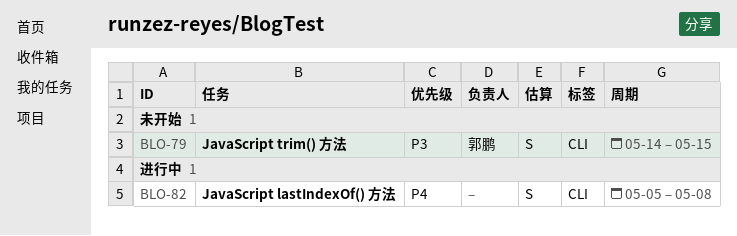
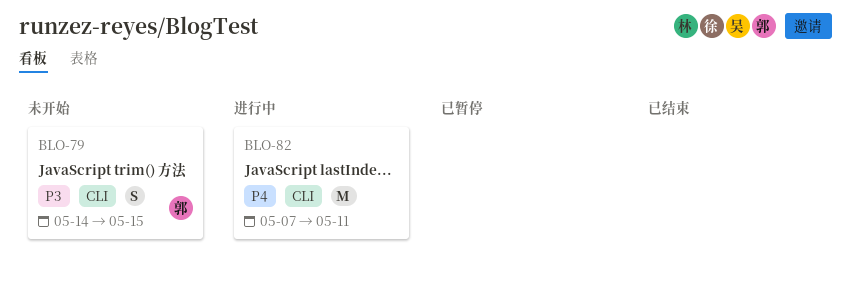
BLO-82, estimate: S -> M
BLO-82, start: May 5 -> May 7
BLO-82, due: May 8 -> May 11

